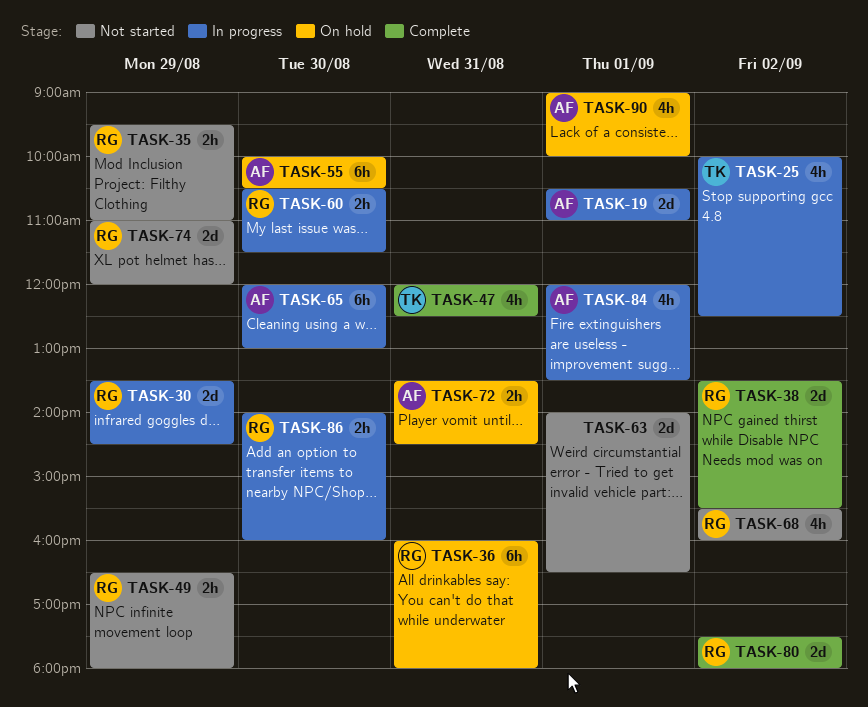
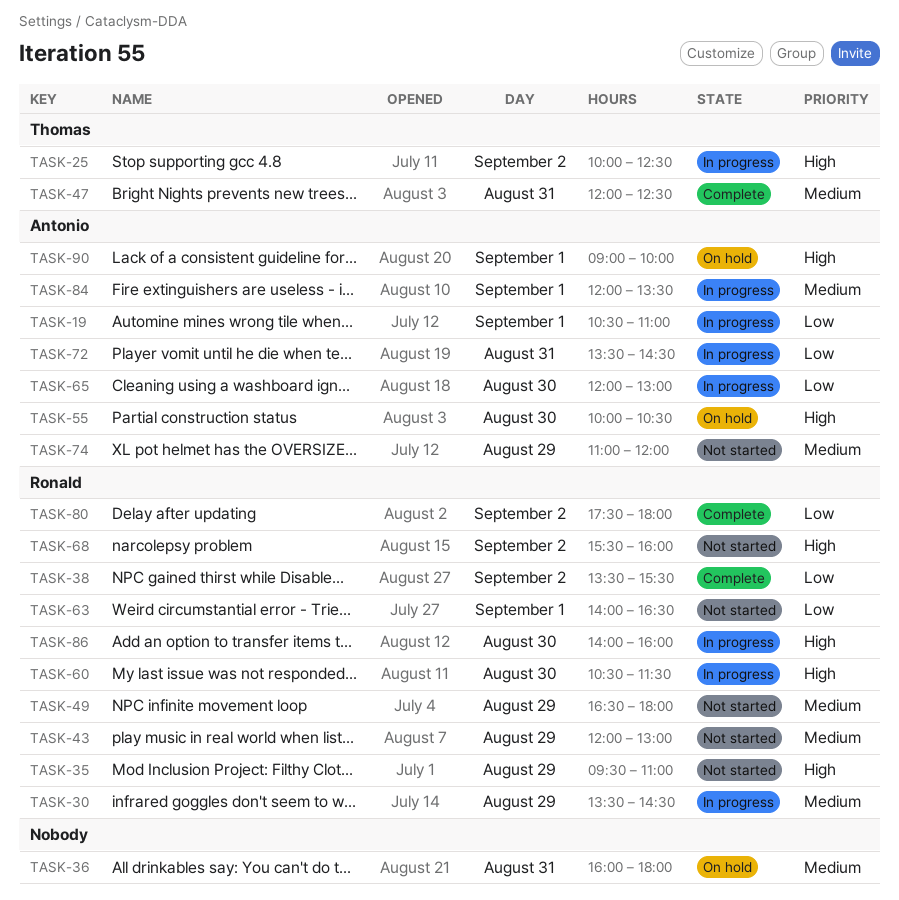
TASK-36, owner: Ronald -> none
TASK-43: none -> present
TASK-63, owner: none -> Ronald
TASK-72, status: On hold -> In progress
TASK-74, owner: Ronald -> Antonio

